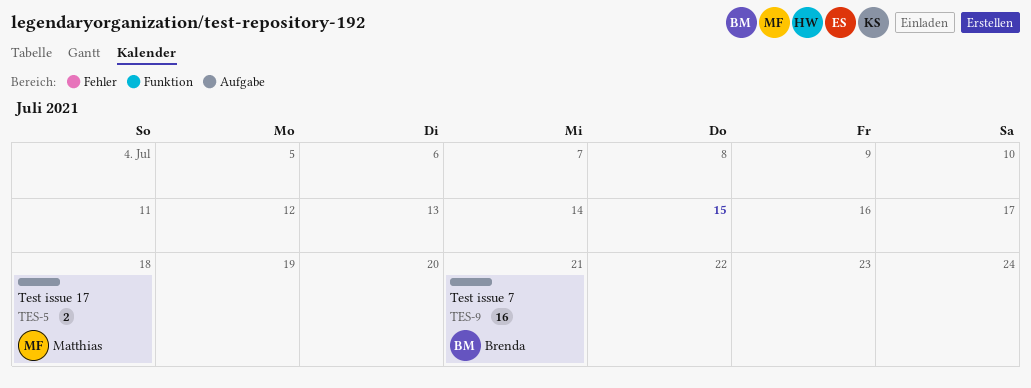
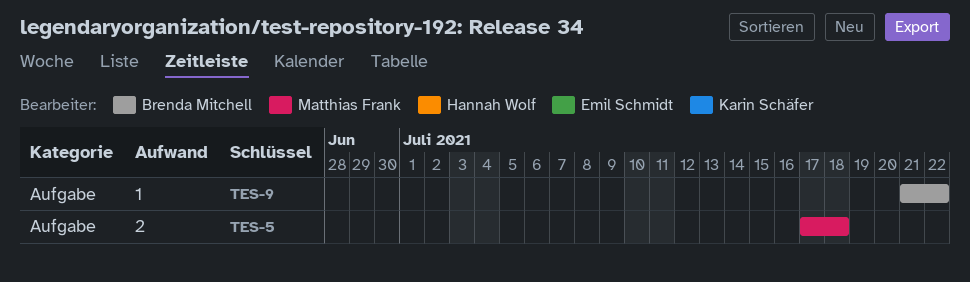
TES-9, estimate: 16 -> 1
TES-9, due: Jul 21 -> Jul 22

